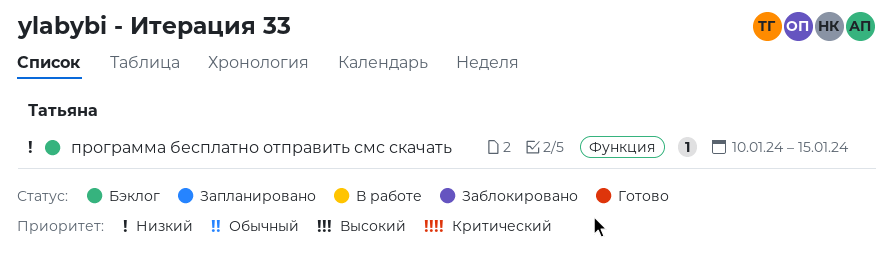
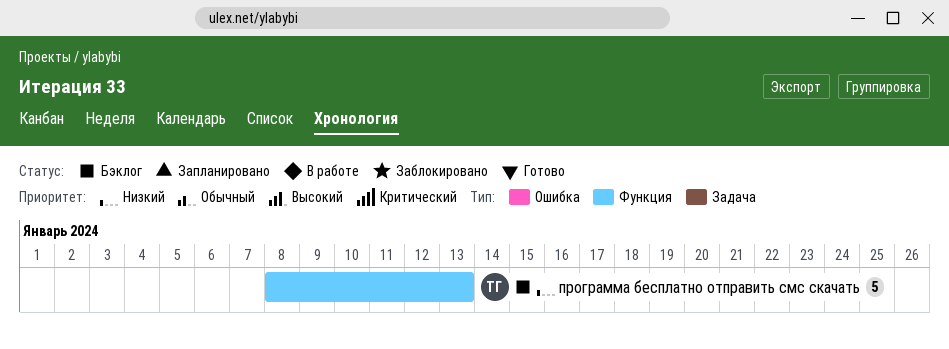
программа бесплатно отправить смс скачать, estimate: 1 -> 5
программа бесплатно отправить смс скачать, start: Jan 10 -> Jan 8
программа бесплатно отправить смс скачать, due: Jan 15 -> Jan 13

